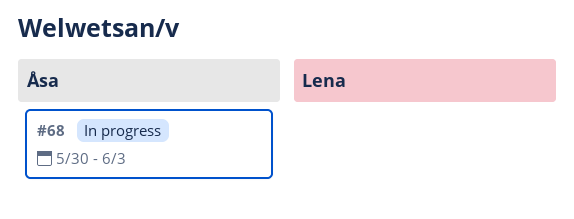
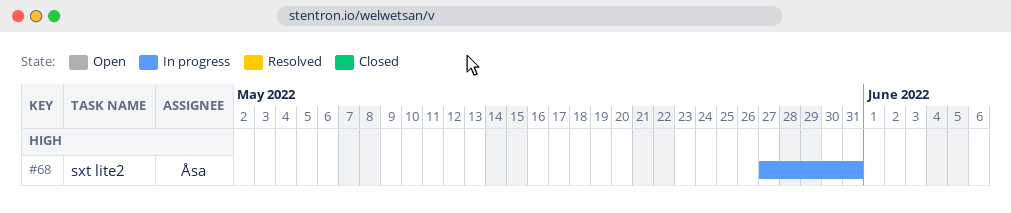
#68, start: May 30 -> May 27
#68, due: Jun 3 -> May 31

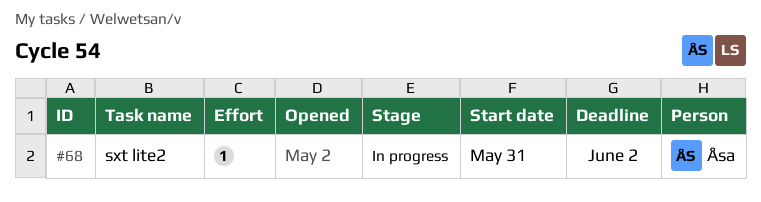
#68, start: May 27 -> May 31
#68, due: May 31 -> Jun 2

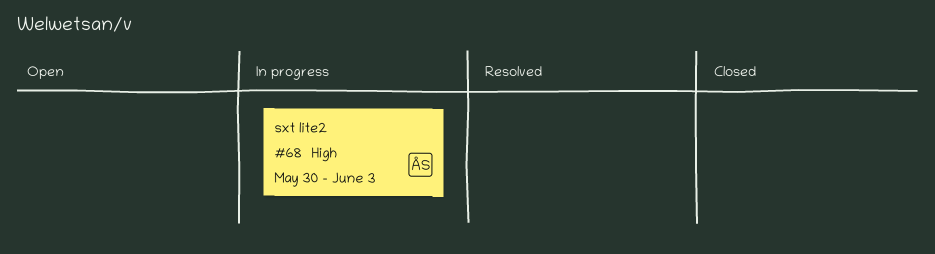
#68, start: May 31 -> May 30
#68, due: Jun 2 -> Jun 3

